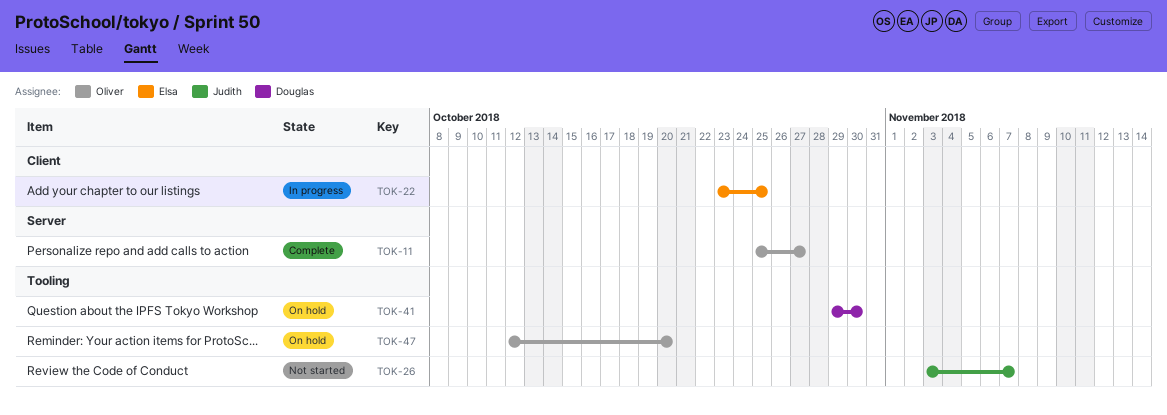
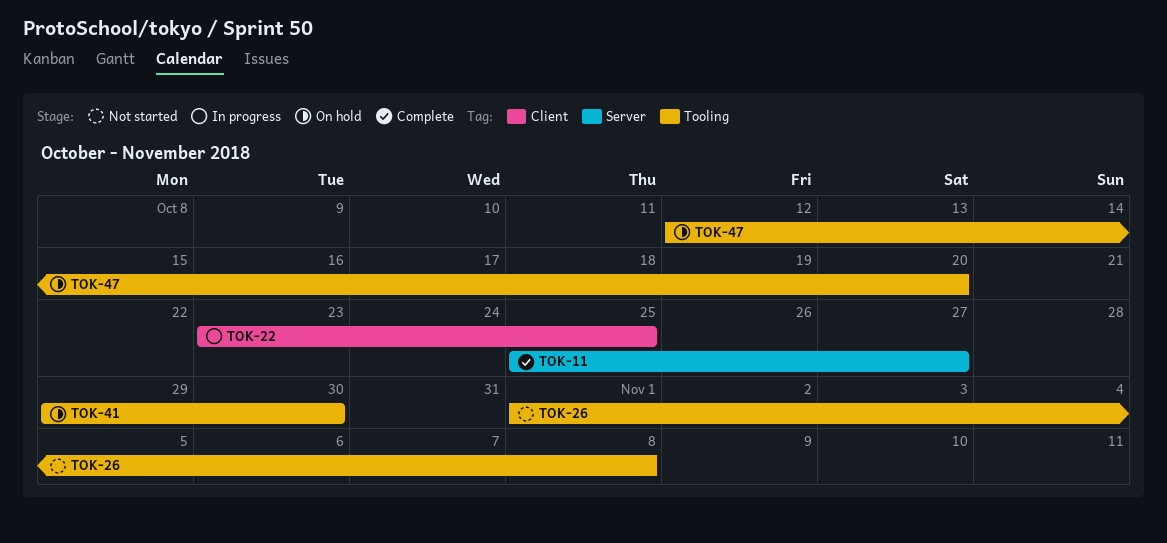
TOK-26, start: Nov 3 -> Nov 1
TOK-26, due: Nov 7 -> Nov 8

